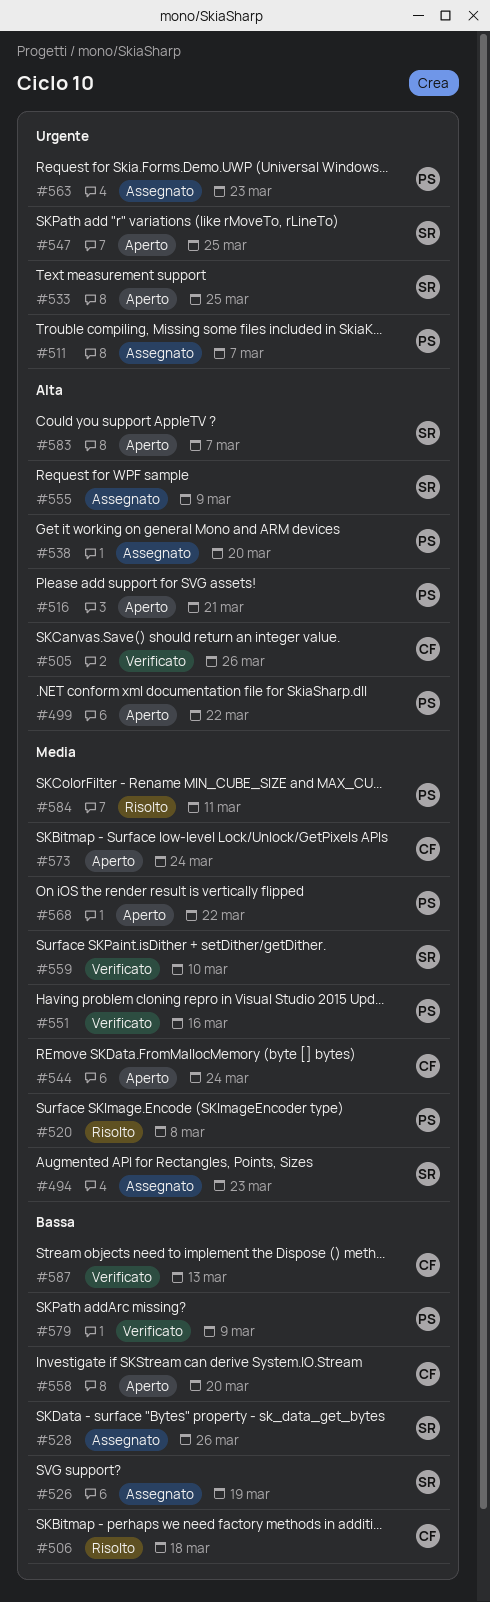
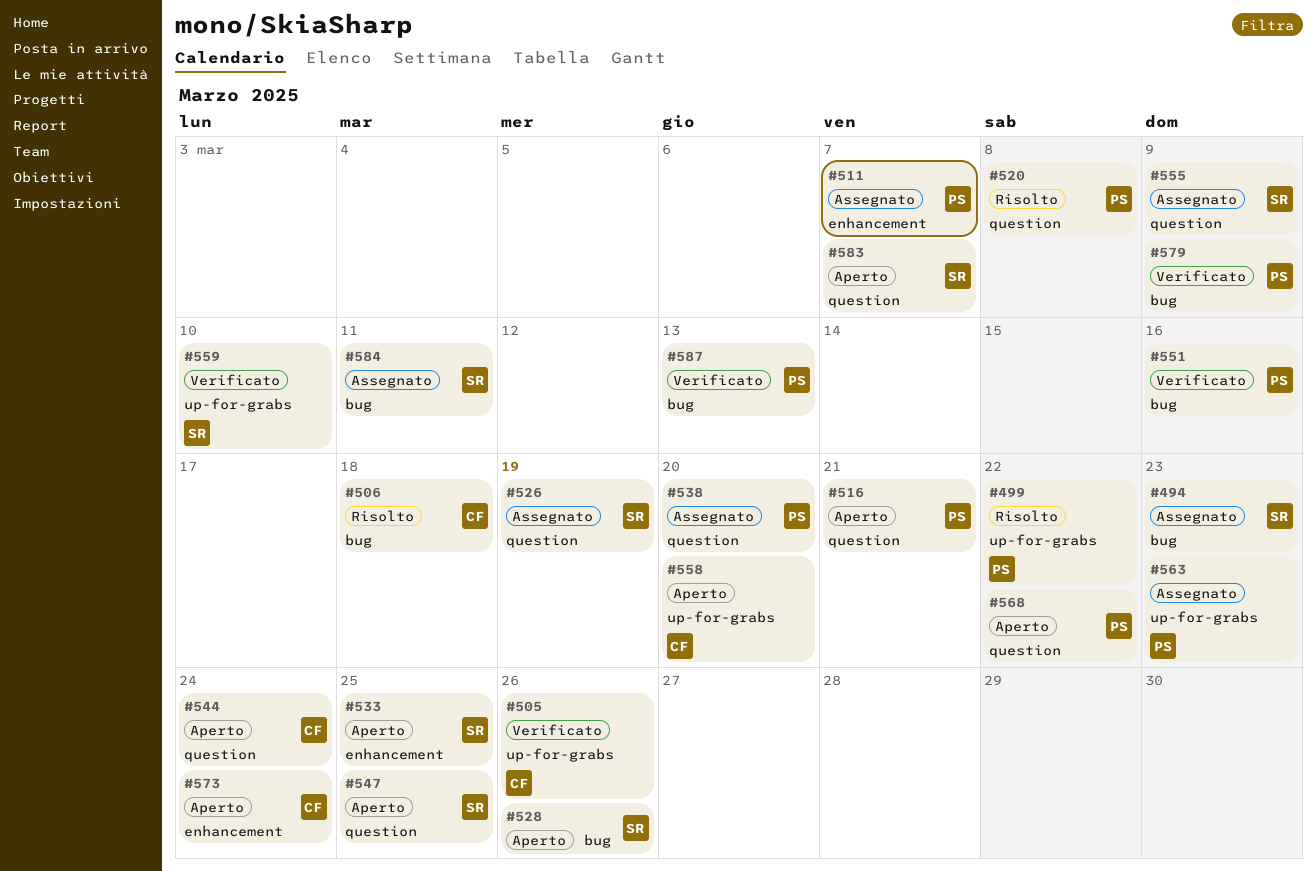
#499, status: Aperto -> Risolto
#528, status: Assegnato -> Aperto
#584, status: Risolto -> Assegnato
#584, owner: PS -> SR
#587, owner: CF -> PS

